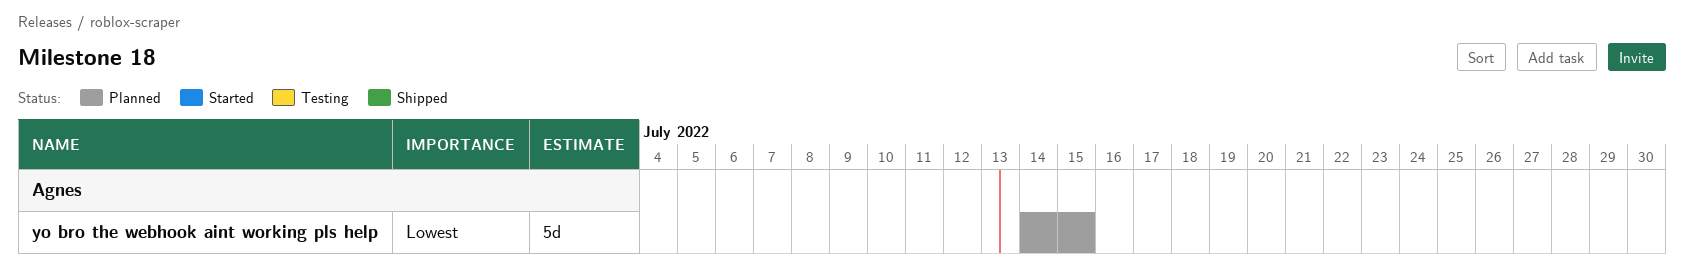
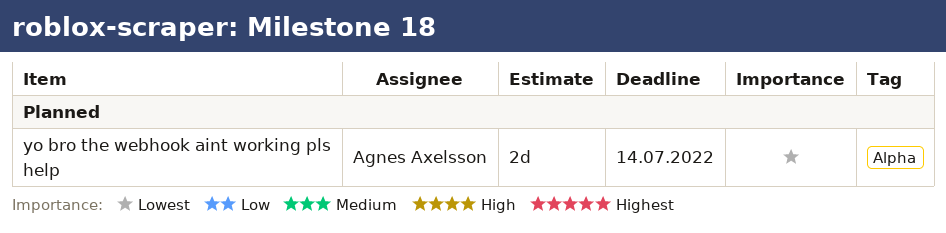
yo bro the webhook aint working pls help, estimate: 5d -> 2d
yo bro the webhook aint working pls help, due: Jul 15 -> Jul 14

